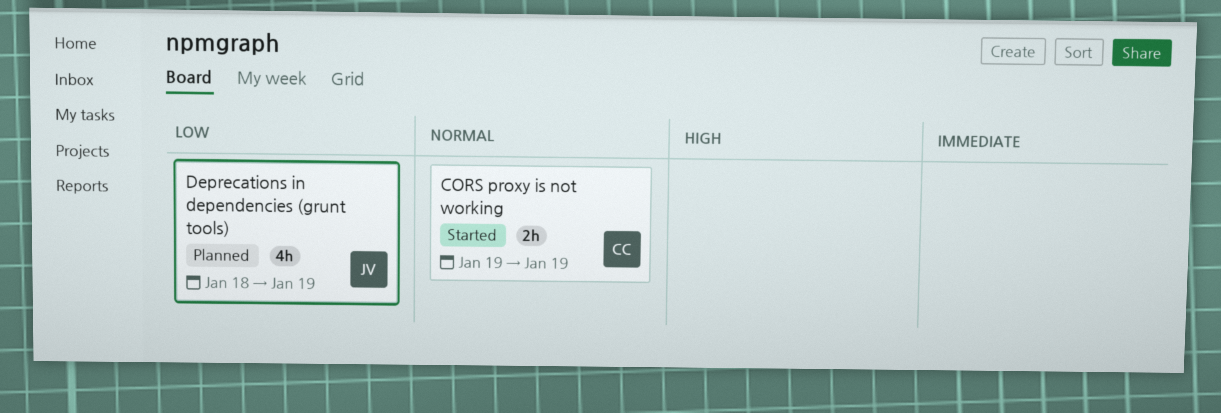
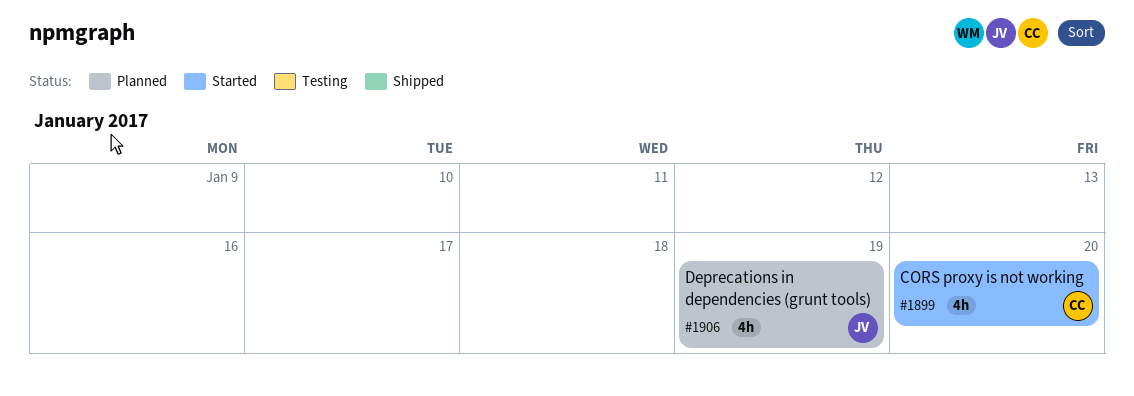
CORS proxy is not working, estimate: 2h -> 4h
CORS proxy is not working, due: Jan 19 -> Jan 20

